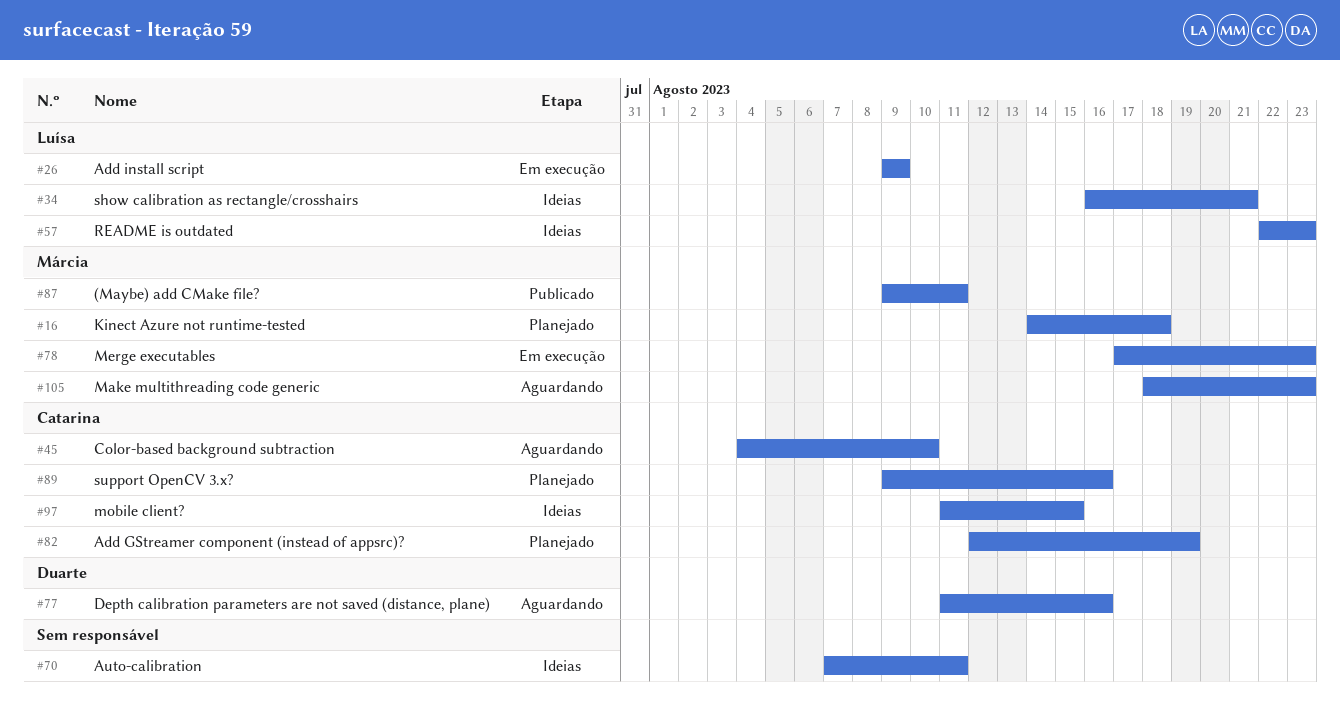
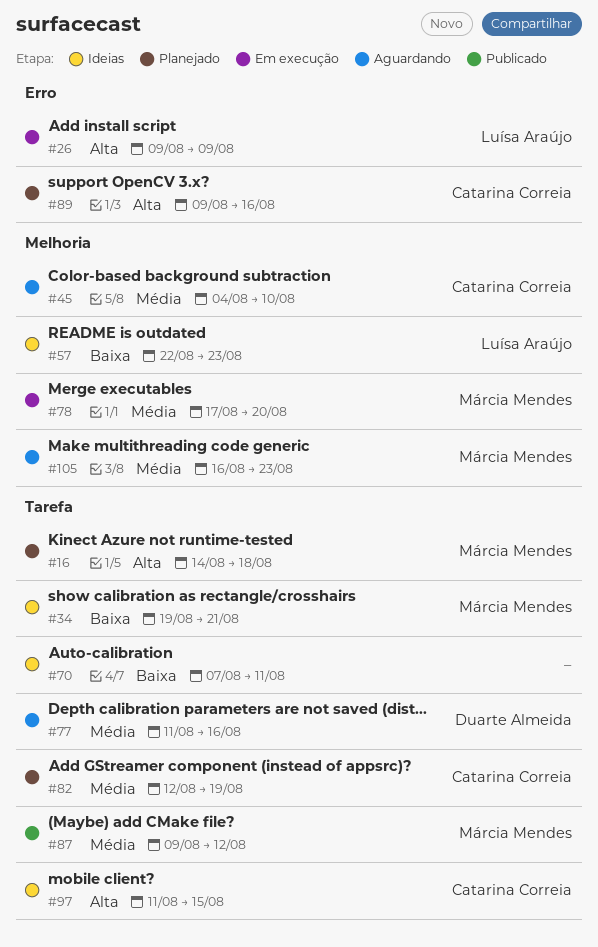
#34, owner: Luísa Araújo -> Márcia Mendes
#34, start: Aug 16 -> Aug 19
#78, due: Aug 23 -> Aug 20
#87, due: Aug 11 -> Aug 12
#105, start: Aug 18 -> Aug 16

